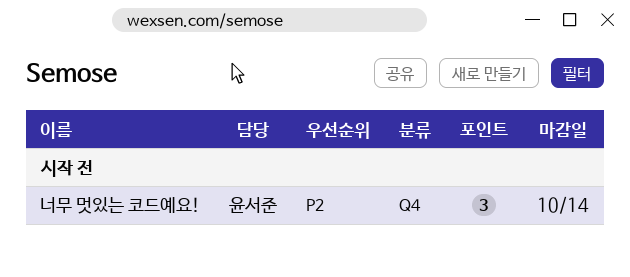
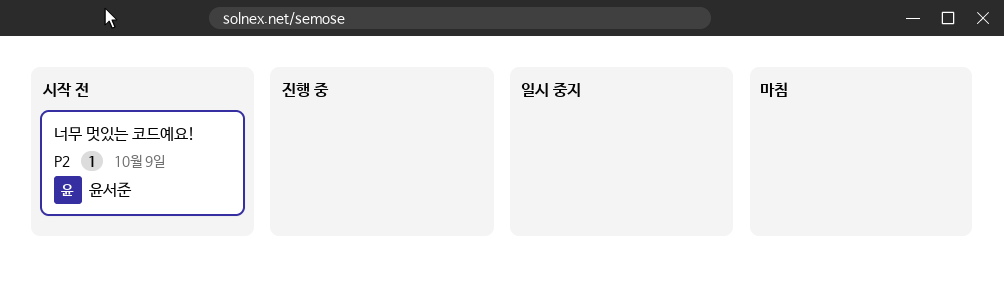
너무 멋있는 코드예요!, estimate: 3 -> 1
너무 멋있는 코드예요!, due: Oct 14 -> Oct 9

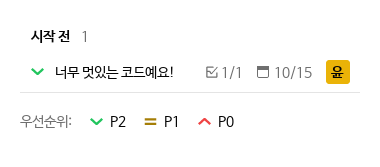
너무 멋있는 코드예요!, due: Oct 9 -> Oct 15

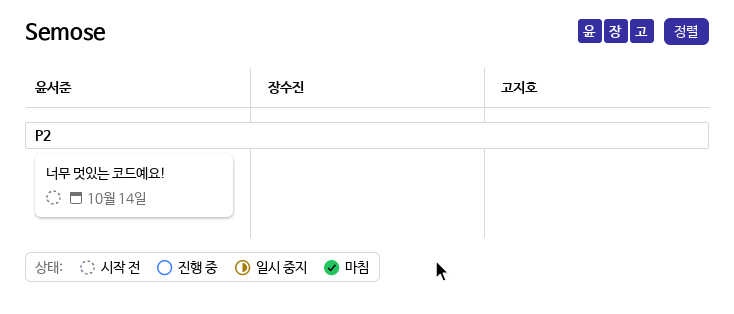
너무 멋있는 코드예요!, due: Oct 15 -> Oct 14

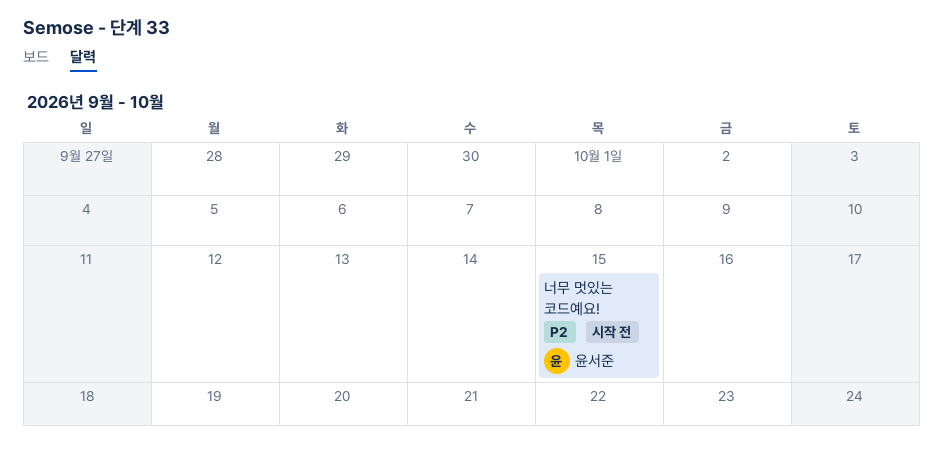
너무 멋있는 코드예요!, due: Oct 14 -> Oct 15

